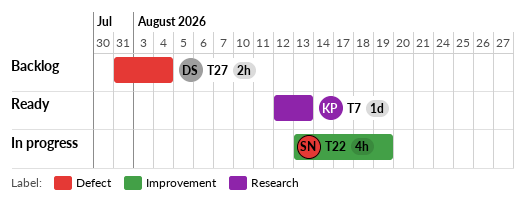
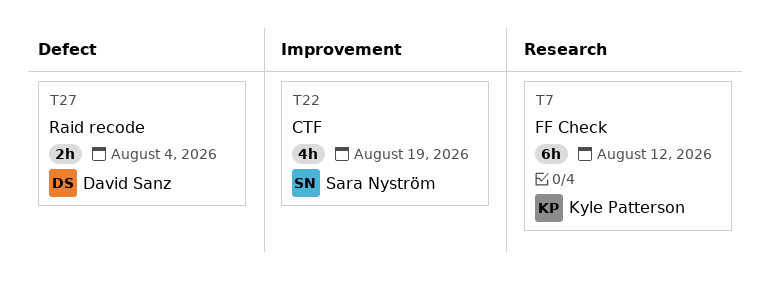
T7, estimate: 1d -> 6h
T7, due: Aug 13 -> Aug 12

